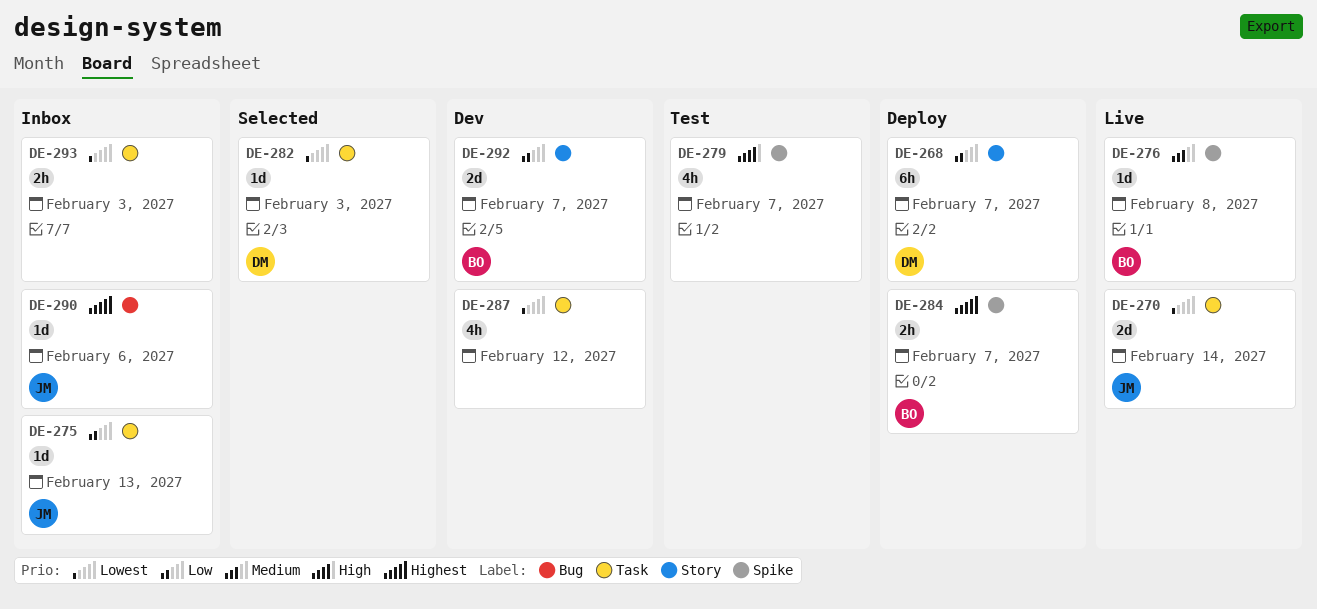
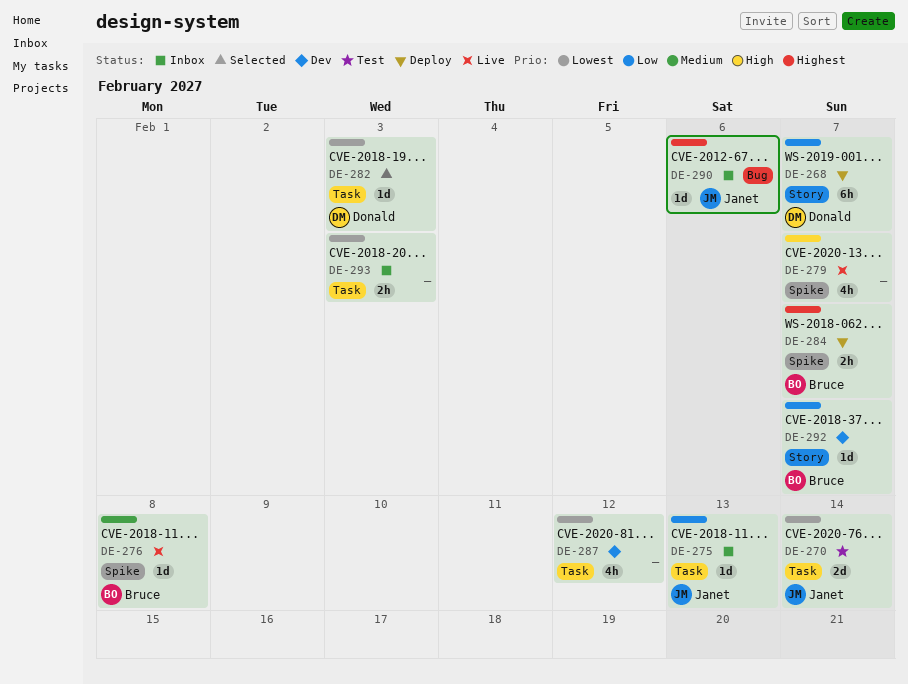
DE-270, status: Live -> Test
DE-279, status: Test -> Live
DE-292, estimate: 2d -> 1d

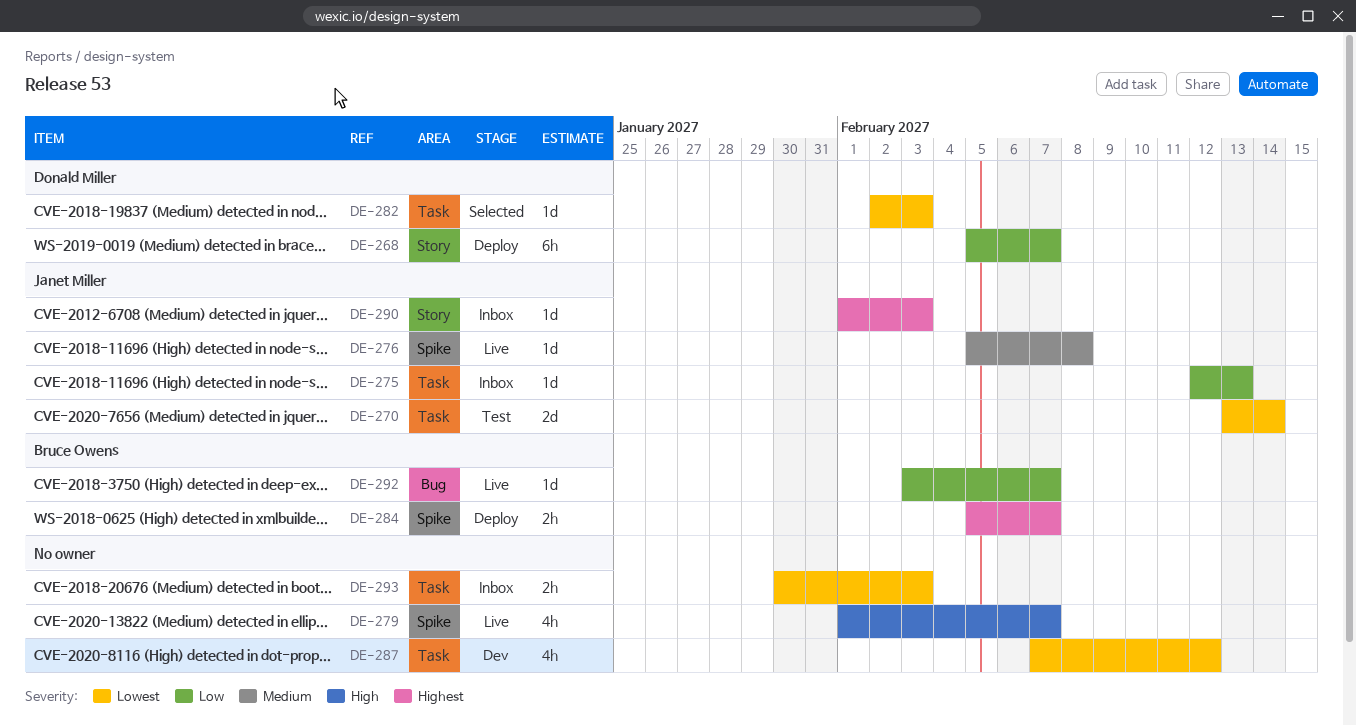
DE-276, owner: Bruce Owens -> Janet Miller
DE-290, label: Bug -> Story
DE-290, due: Feb 6 -> Feb 3
DE-292, status: Dev -> Live
DE-292, label: Story -> Bug

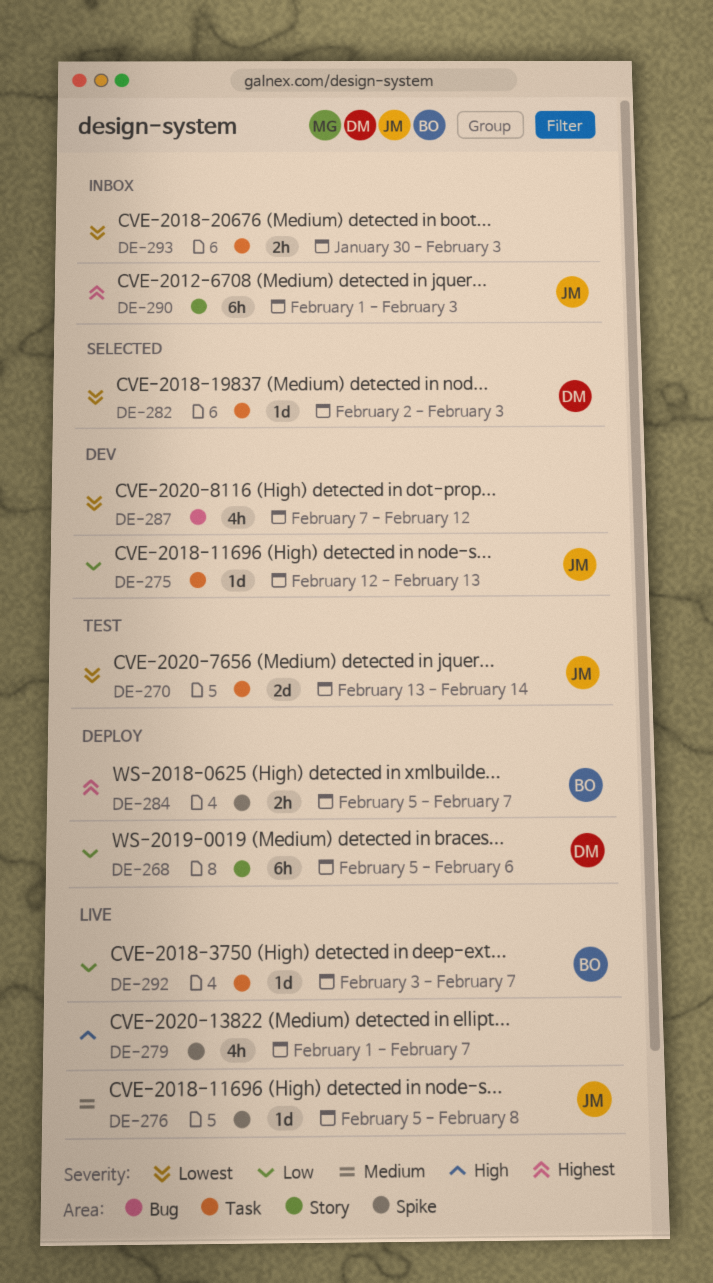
DE-268, due: Feb 7 -> Feb 6
DE-275, status: Inbox -> Dev
DE-287, label: Task -> Bug
DE-290, estimate: 1d -> 6h
DE-292, label: Bug -> Task

